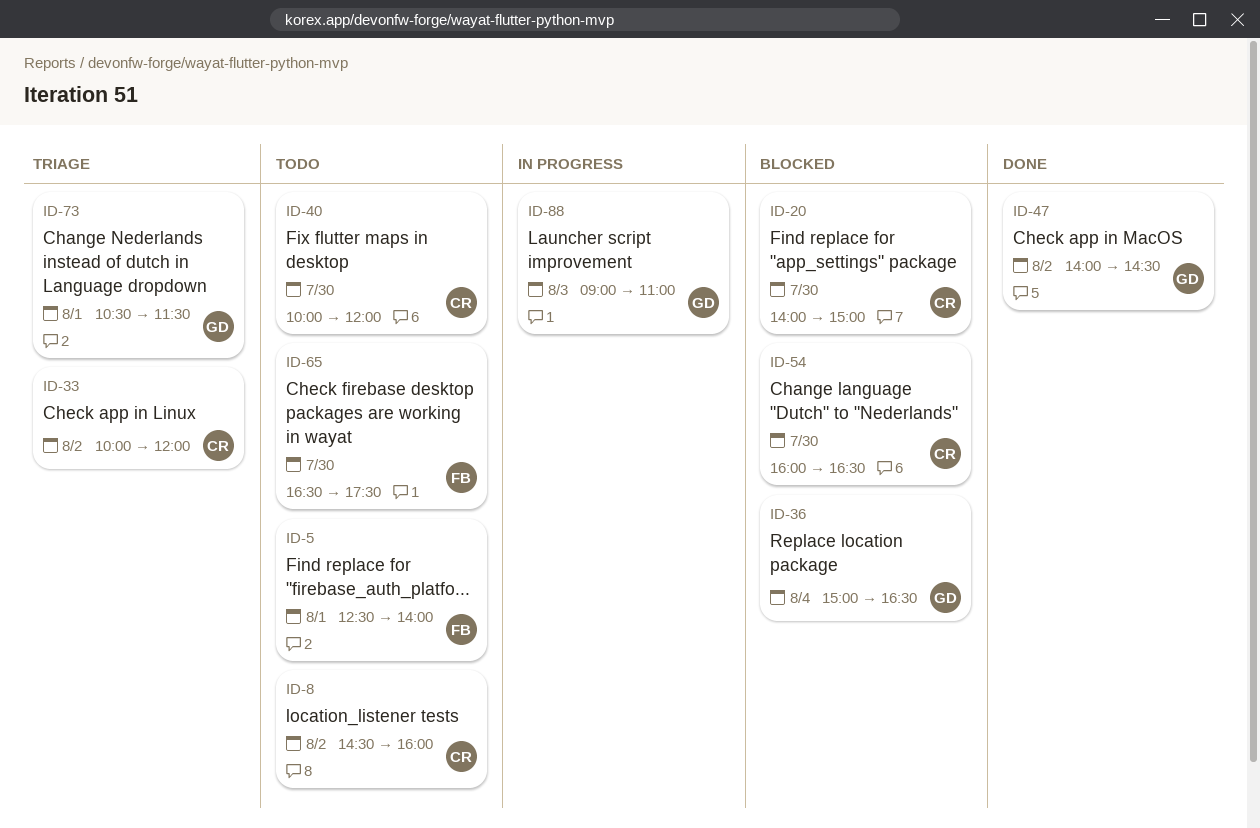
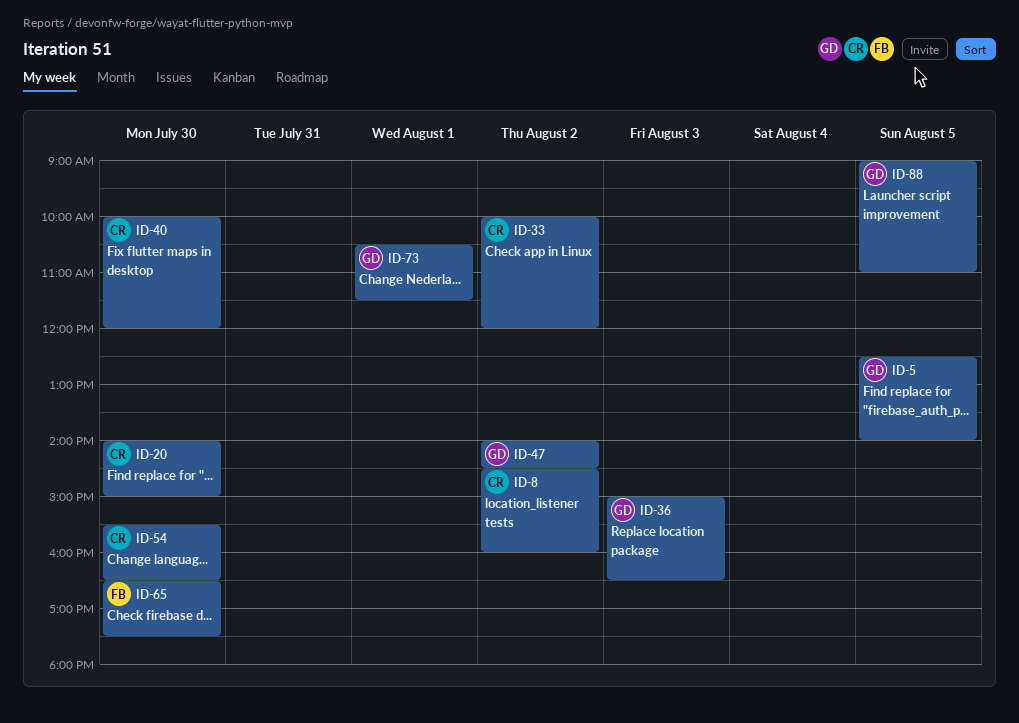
ID-5, owner: FB -> GD
ID-5, day: Aug 1 -> Aug 5
ID-36, day: Aug 4 -> Aug 3
ID-54, begins: 16:00 -> 15:30
ID-88, day: Aug 3 -> Aug 5

